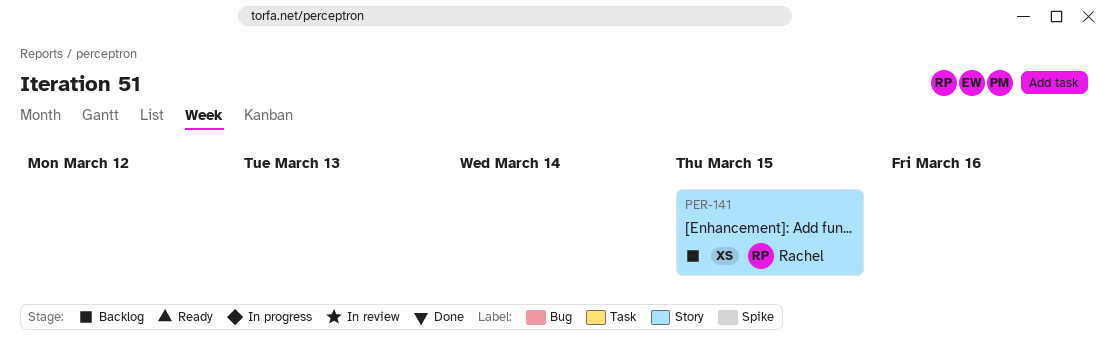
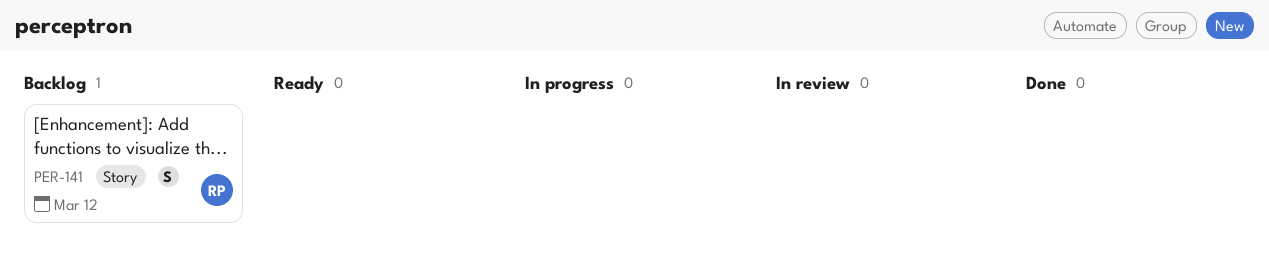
PER-141, estimate: XS -> S
PER-141, due: Mar 15 -> Mar 12

